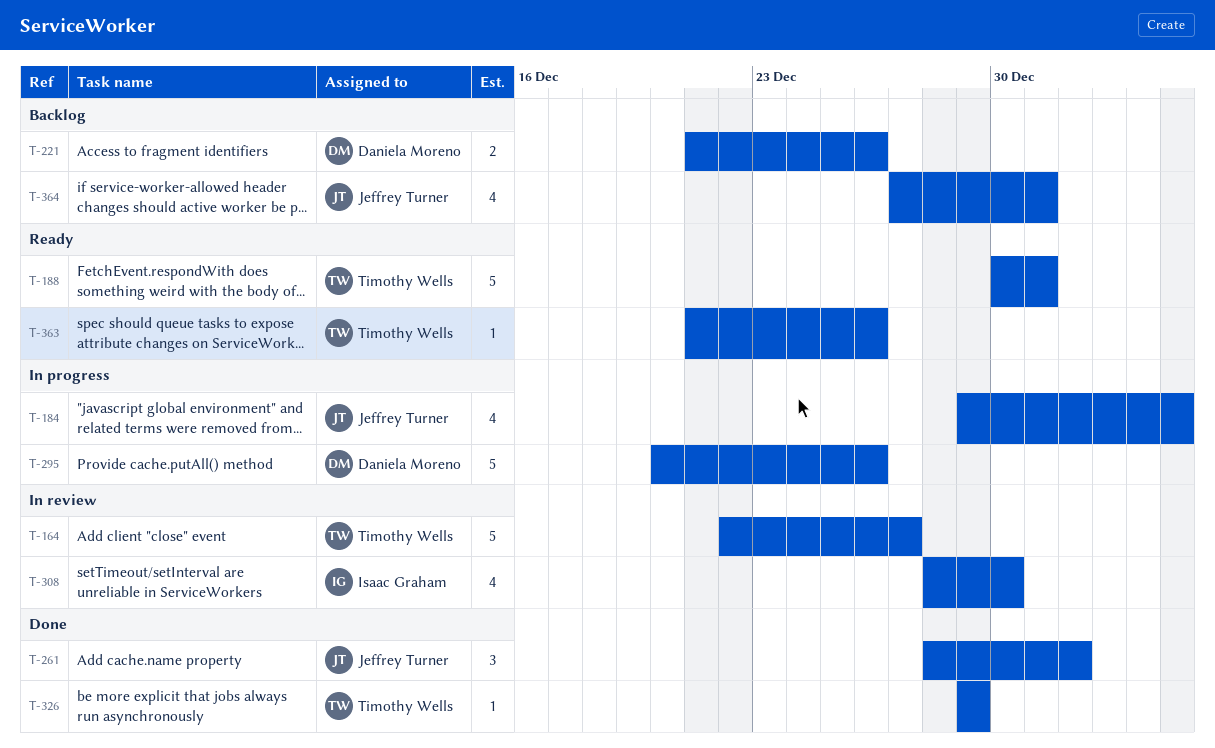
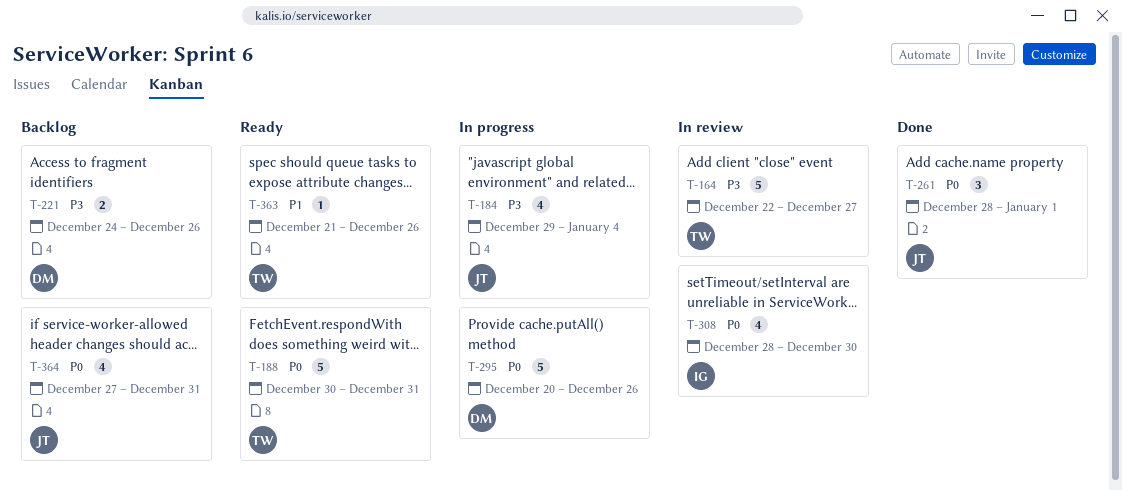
T-221, start: Dec 21 -> Dec 24
T-326: present -> none

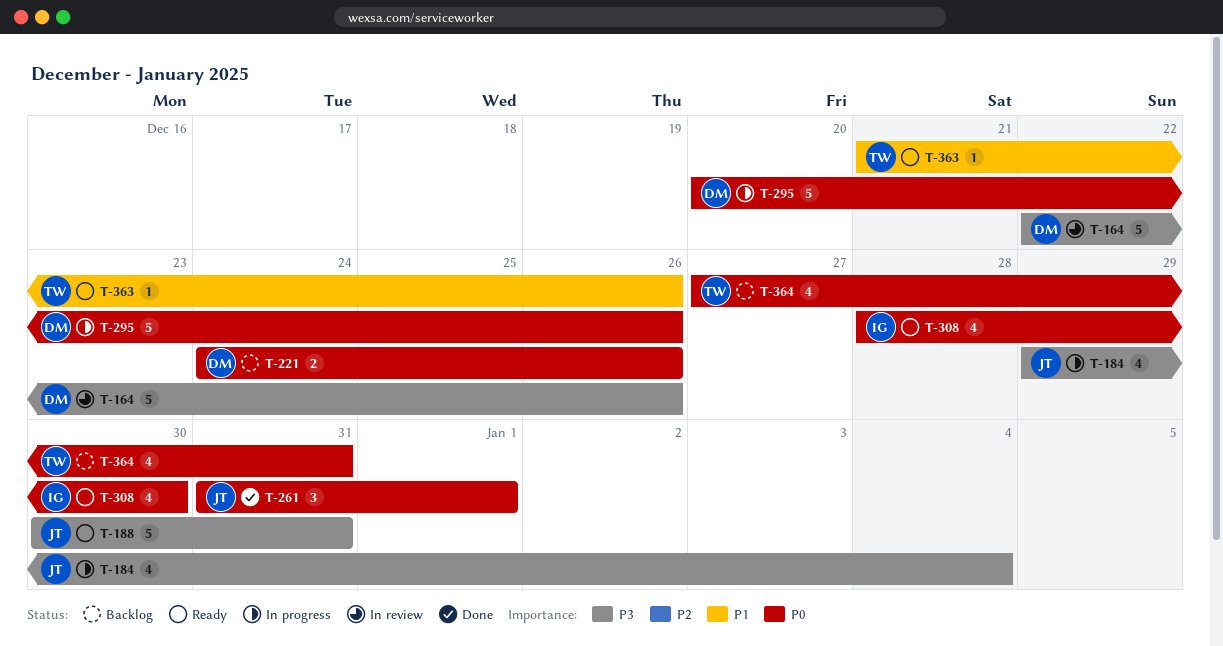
T-164, owner: TW -> DM
T-164, due: Dec 27 -> Dec 26
T-188, owner: TW -> JT
T-188, priority: P0 -> P3
T-221, priority: P3 -> P0
T-261, start: Dec 28 -> Dec 31
T-308, status: In review -> Ready
T-364, owner: JT -> TW

